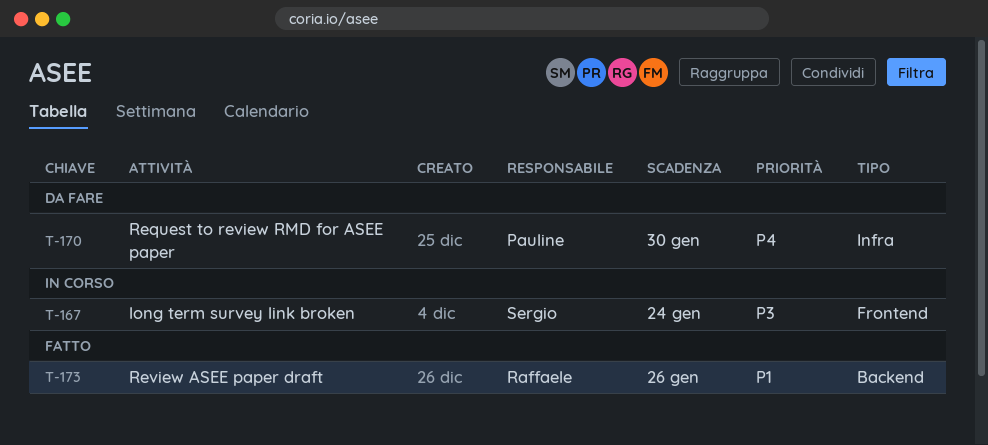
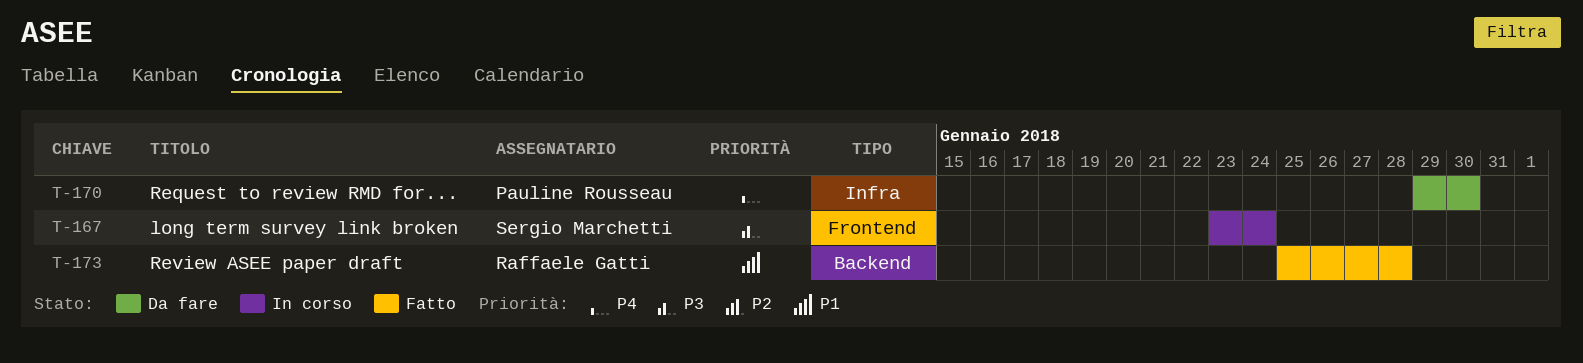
T-173, due: Jan 26 -> Jan 28

